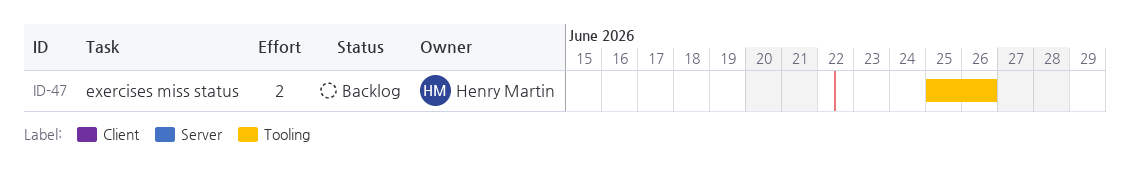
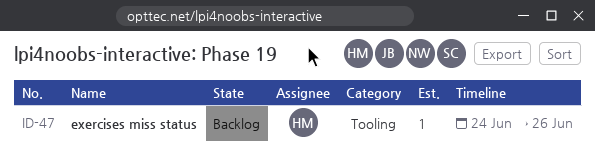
ID-47, estimate: 2 -> 1
ID-47, start: Jun 25 -> Jun 24

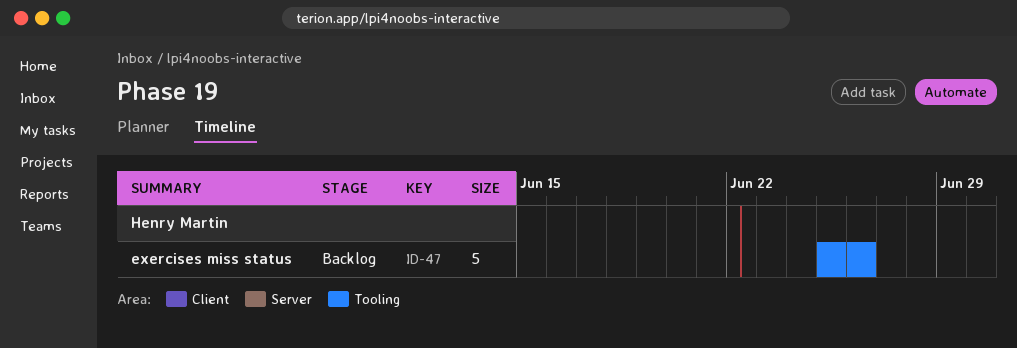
ID-47, estimate: 1 -> 5
ID-47, start: Jun 24 -> Jun 25

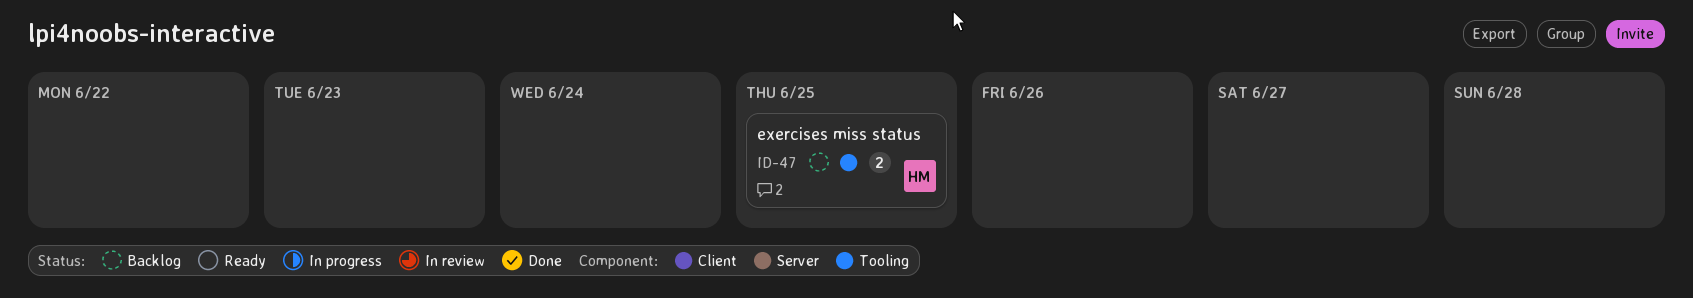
ID-47, estimate: 5 -> 2
ID-47, due: Jun 26 -> Jun 25

